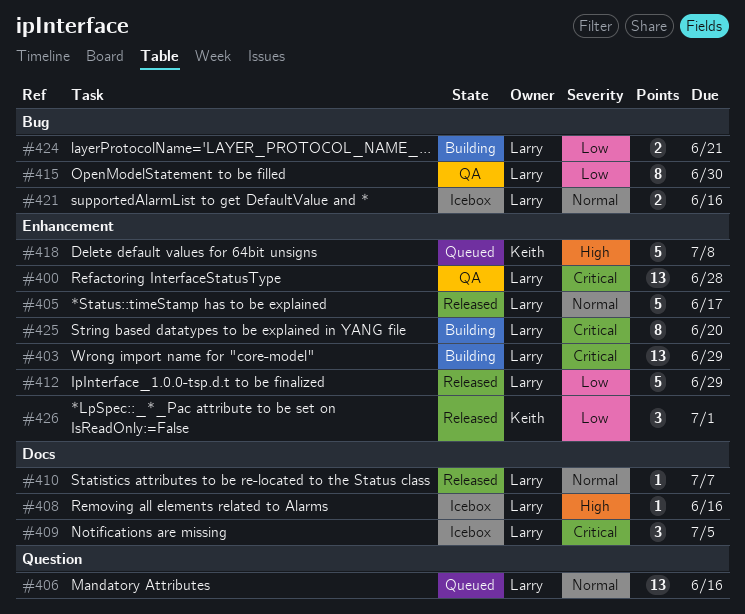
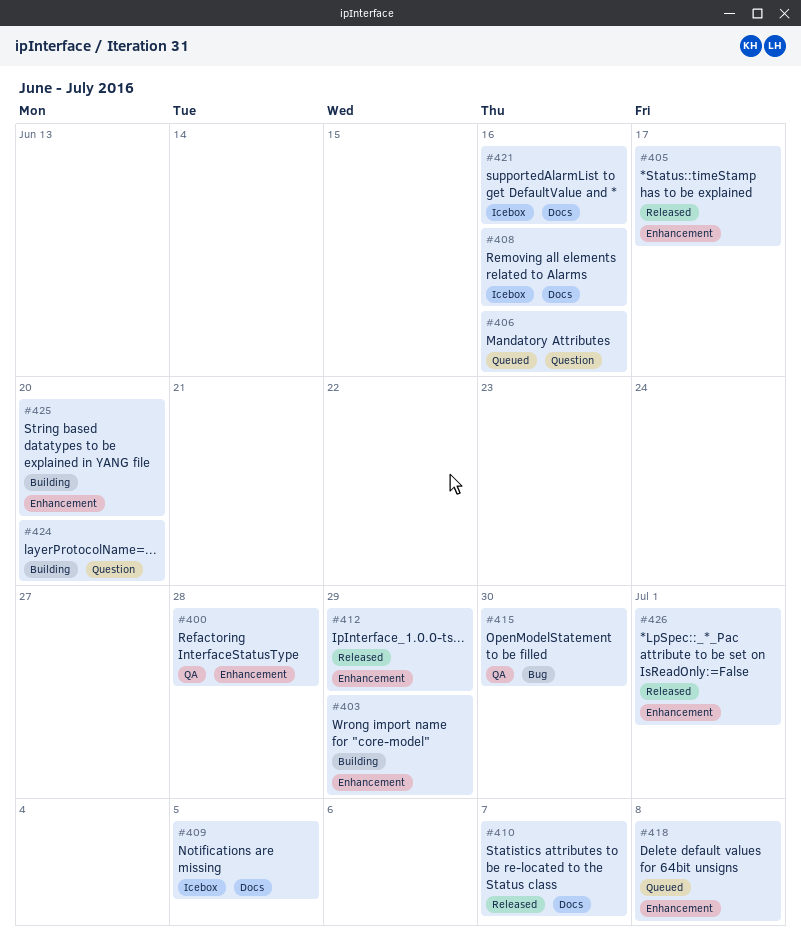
#421, label: Bug -> Docs
#424, label: Bug -> Question
#424, due: Jun 21 -> Jun 20

